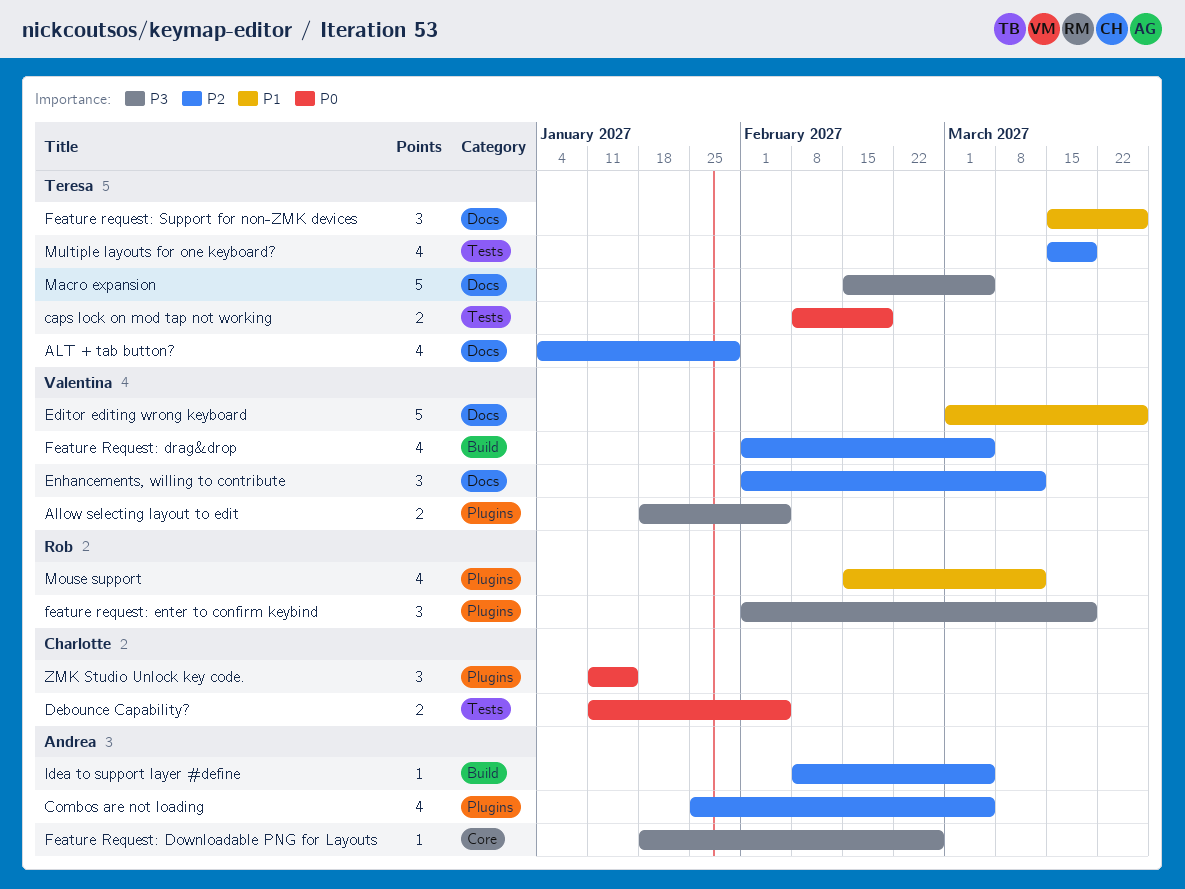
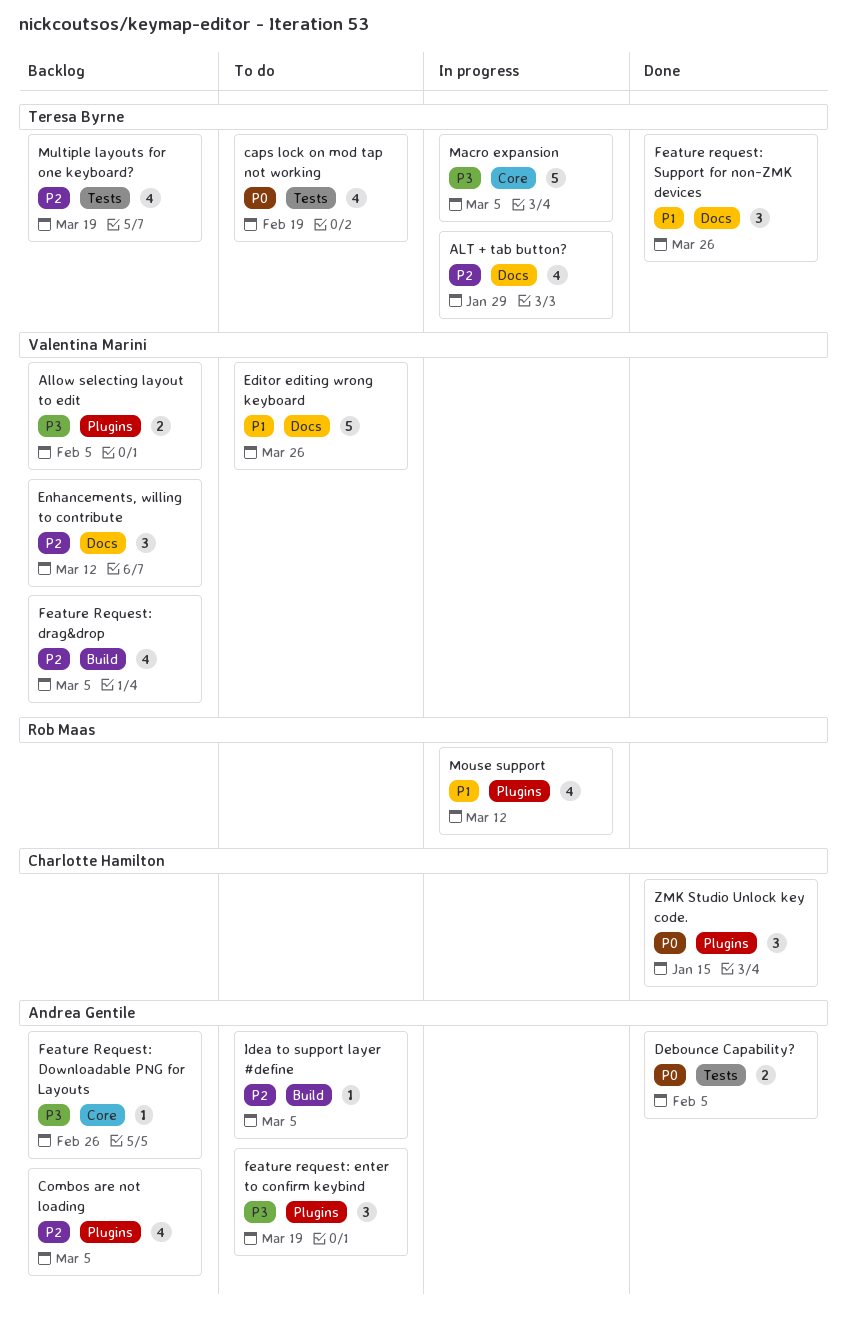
caps lock on mod tap not working, estimate: 2 -> 4
Debounce Capability?, owner: Charlotte Hamilton -> Andrea Gentile
feature request: enter to confirm keybind, owner: Rob Maas -> Andrea Gentile
Macro expansion, label: Docs -> Core

